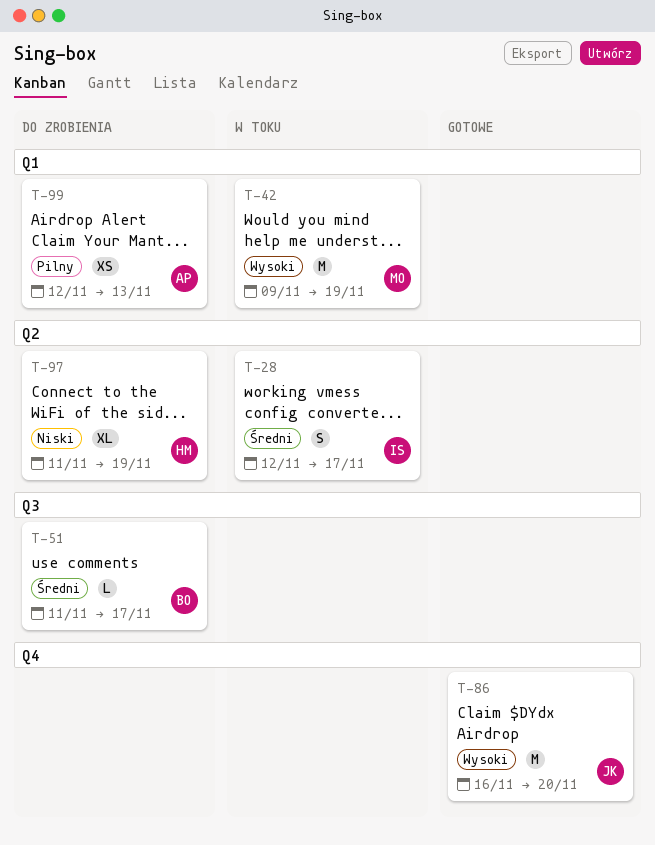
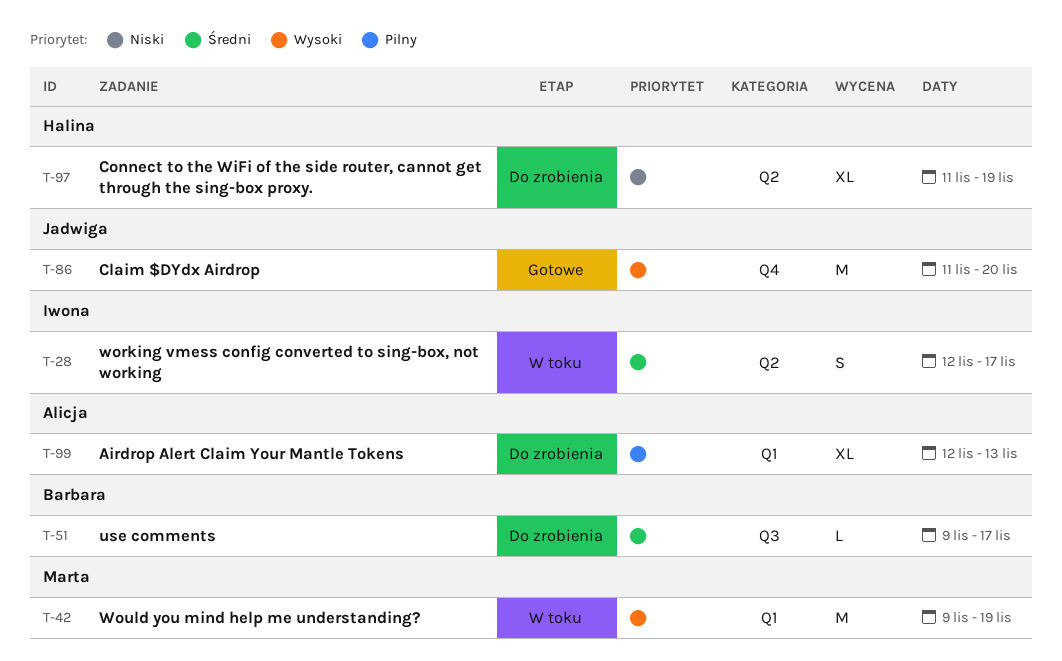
T-51, start: Nov 11 -> Nov 9
T-86, start: Nov 16 -> Nov 11
T-99, estimate: XS -> XL

